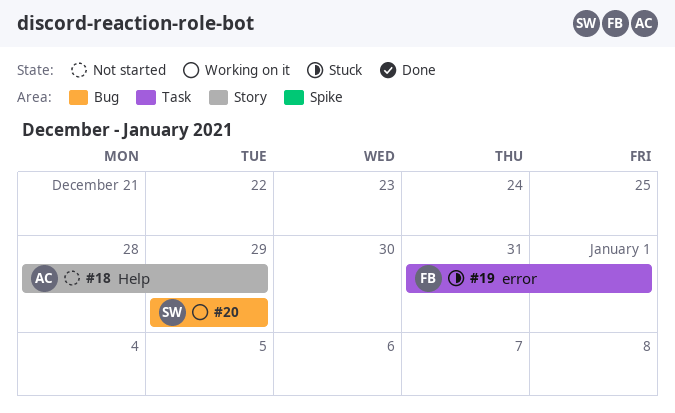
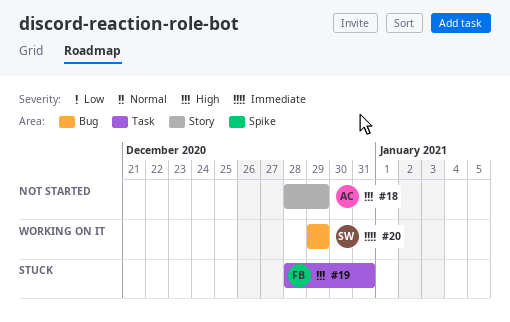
#19, start: Dec 31 -> Dec 28
#19, due: Jan 1 -> Dec 31

